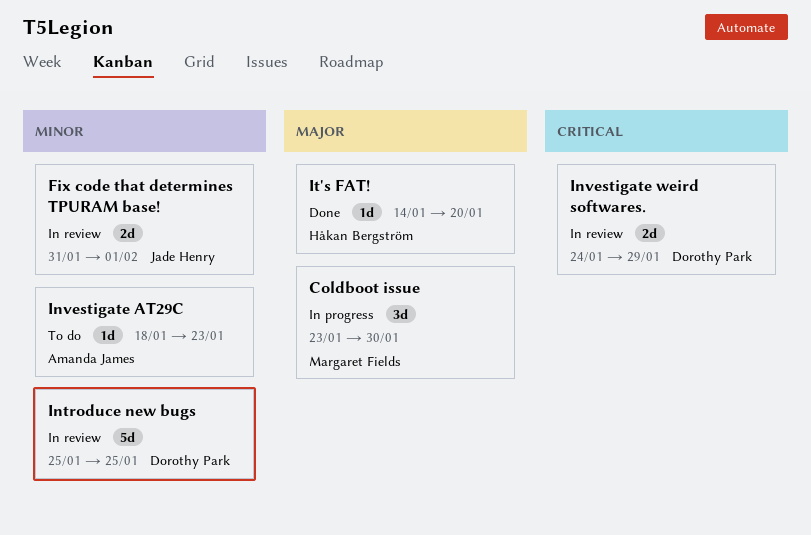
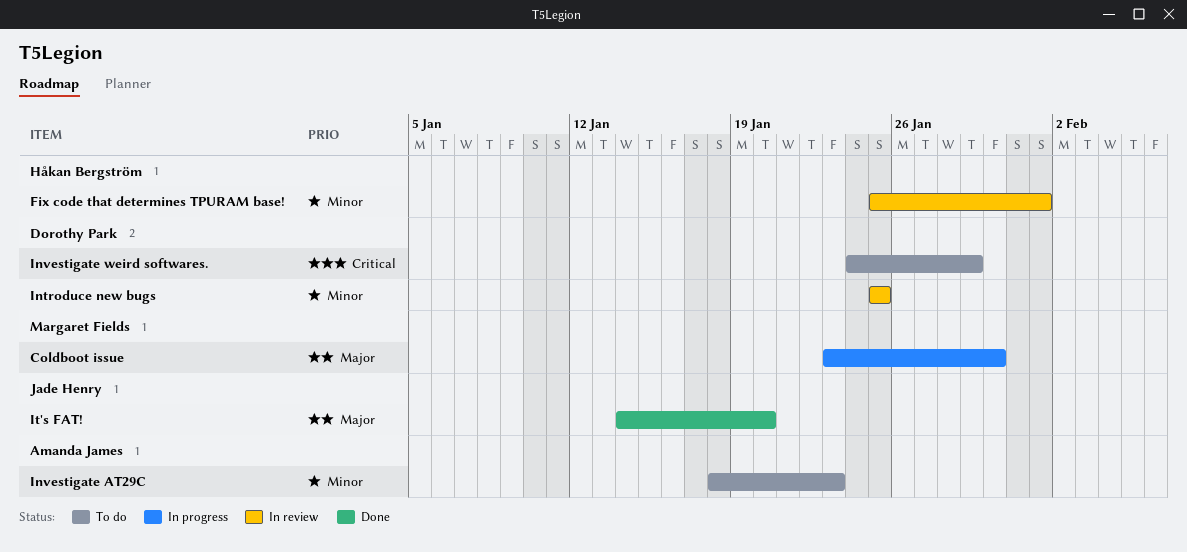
Fix code that determines TPURAM base!, owner: Jade Henry -> Håkan Bergström
Fix code that determines TPURAM base!, start: Jan 31 -> Jan 25
Investigate weird softwares., status: In review -> To do
It's FAT!, owner: Håkan Bergström -> Jade Henry

